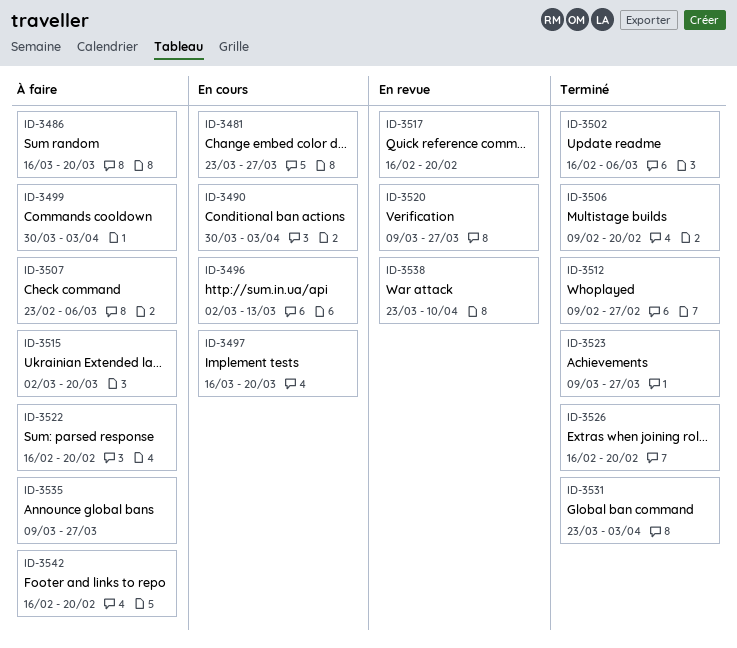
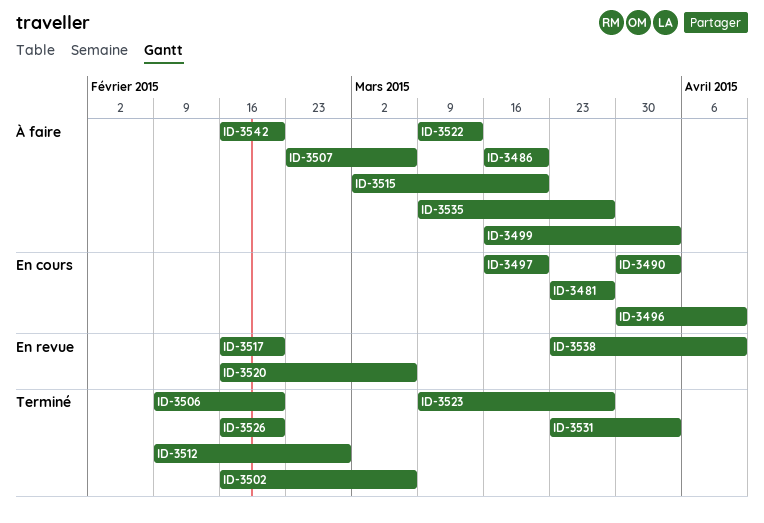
ID-3496, start: Mar 2 -> Mar 30
ID-3496, due: Mar 13 -> Apr 10
ID-3499, start: Mar 30 -> Mar 16
ID-3520, start: Mar 9 -> Feb 16
ID-3520, due: Mar 27 -> Mar 6
ID-3522, start: Feb 16 -> Mar 9
ID-3522, due: Feb 20 -> Mar 13

